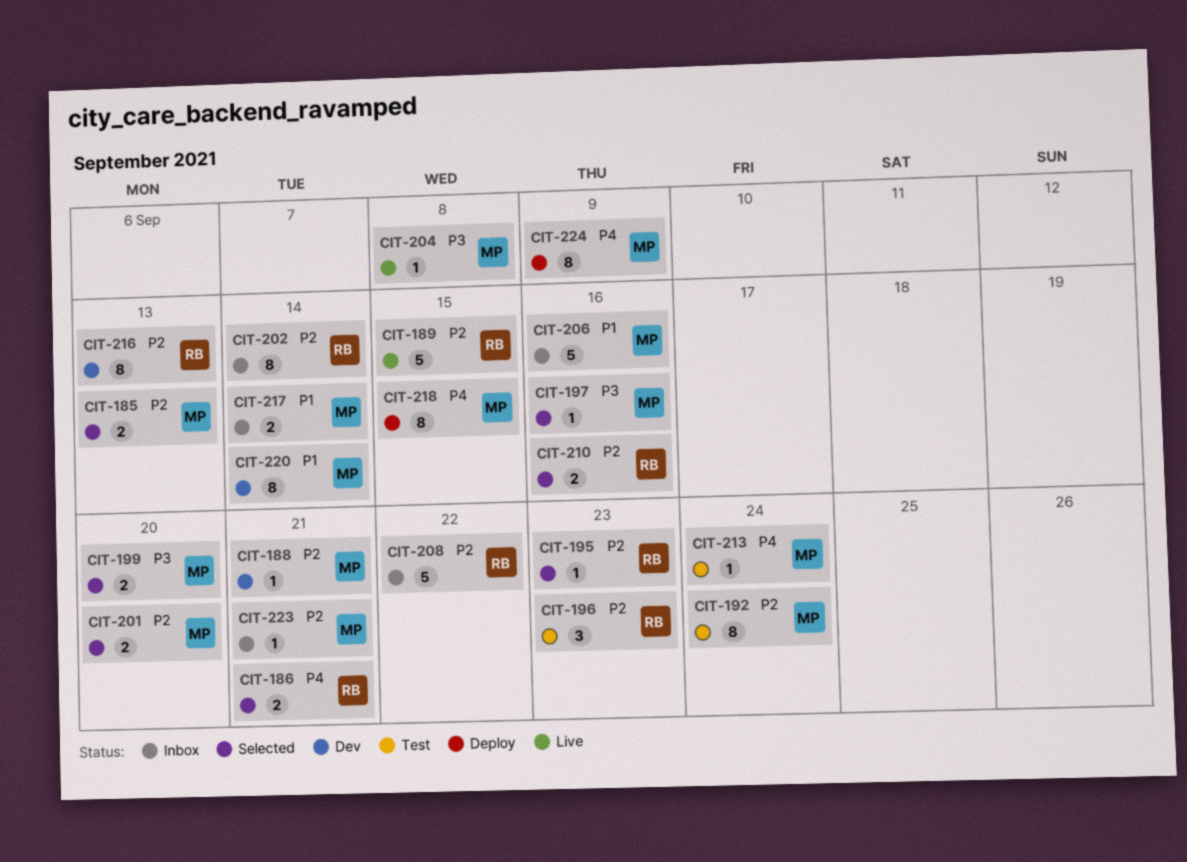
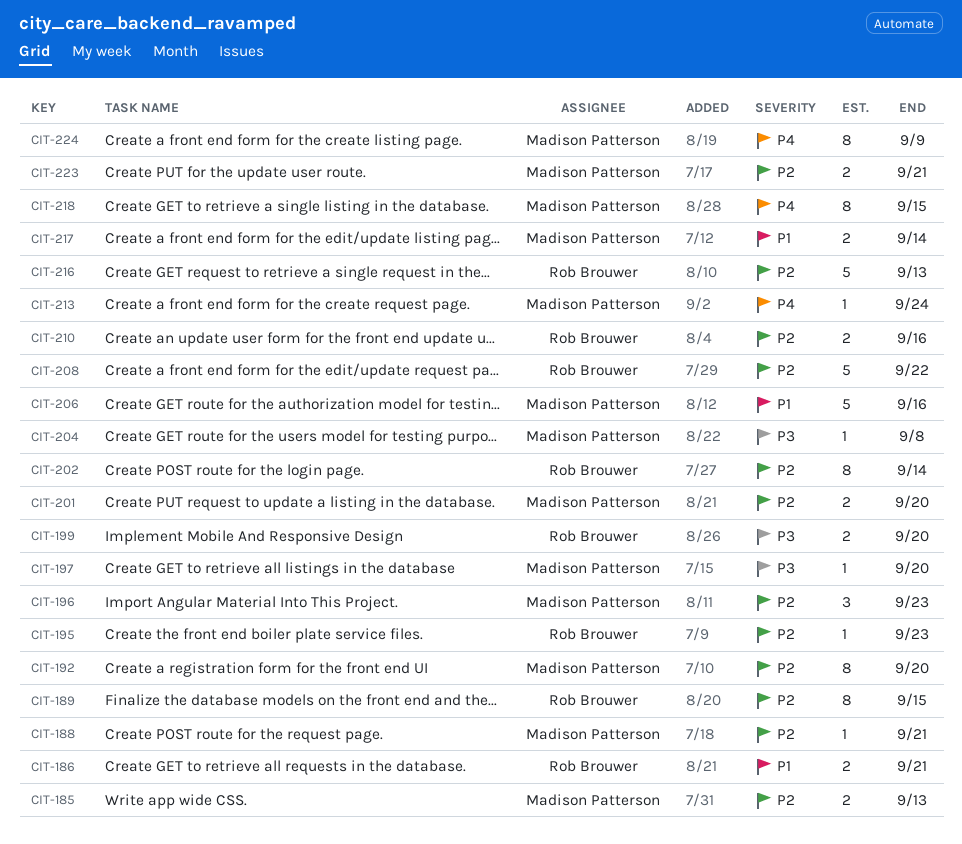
CIT-186, priority: P4 -> P1
CIT-189, estimate: 5 -> 8
CIT-192, due: Sep 24 -> Sep 20
CIT-196, owner: Rob Brouwer -> Madison Patterson
CIT-197, due: Sep 16 -> Sep 20
CIT-199, owner: Madison Patterson -> Rob Brouwer
CIT-216, estimate: 8 -> 5
CIT-220: present -> none
CIT-223, estimate: 1 -> 2

